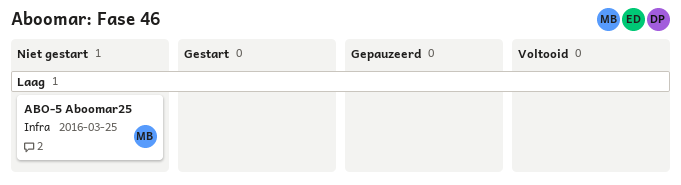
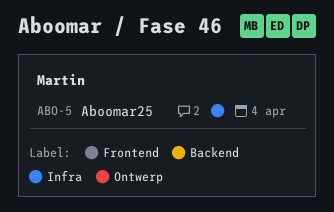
ABO-5, due: Mar 25 -> Apr 4

